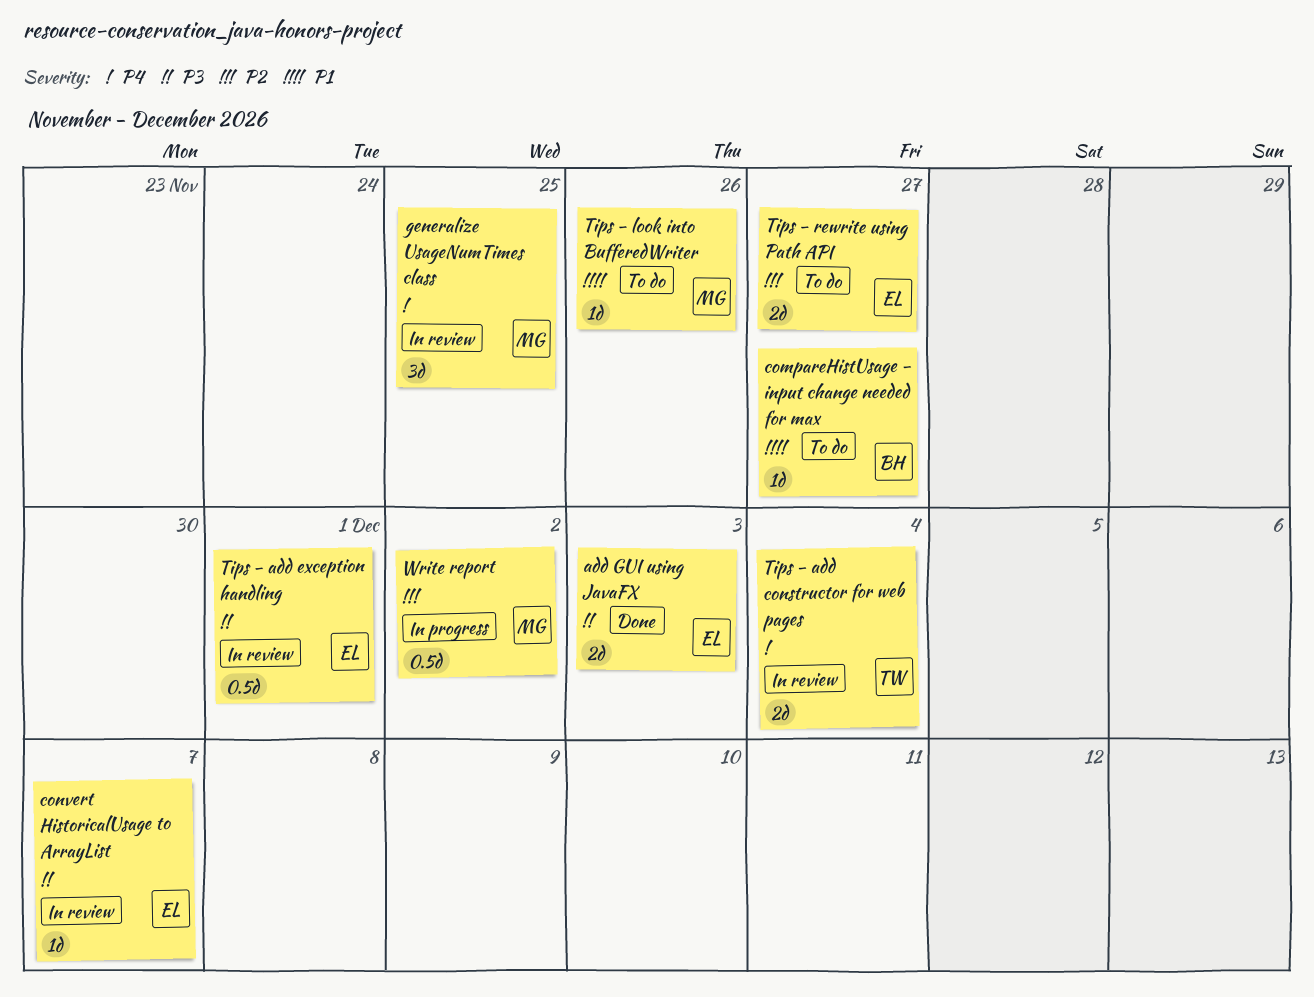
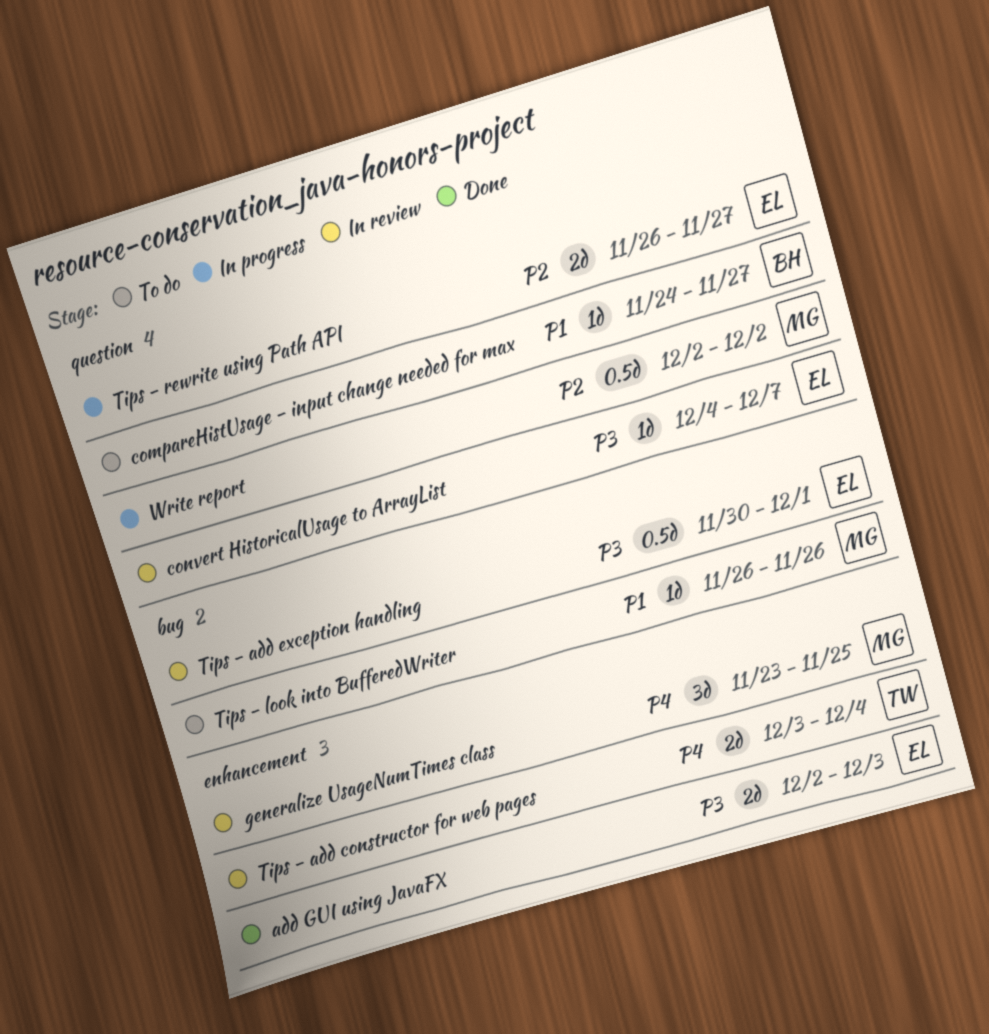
Tips - rewrite using Path API, status: To do -> In progress

